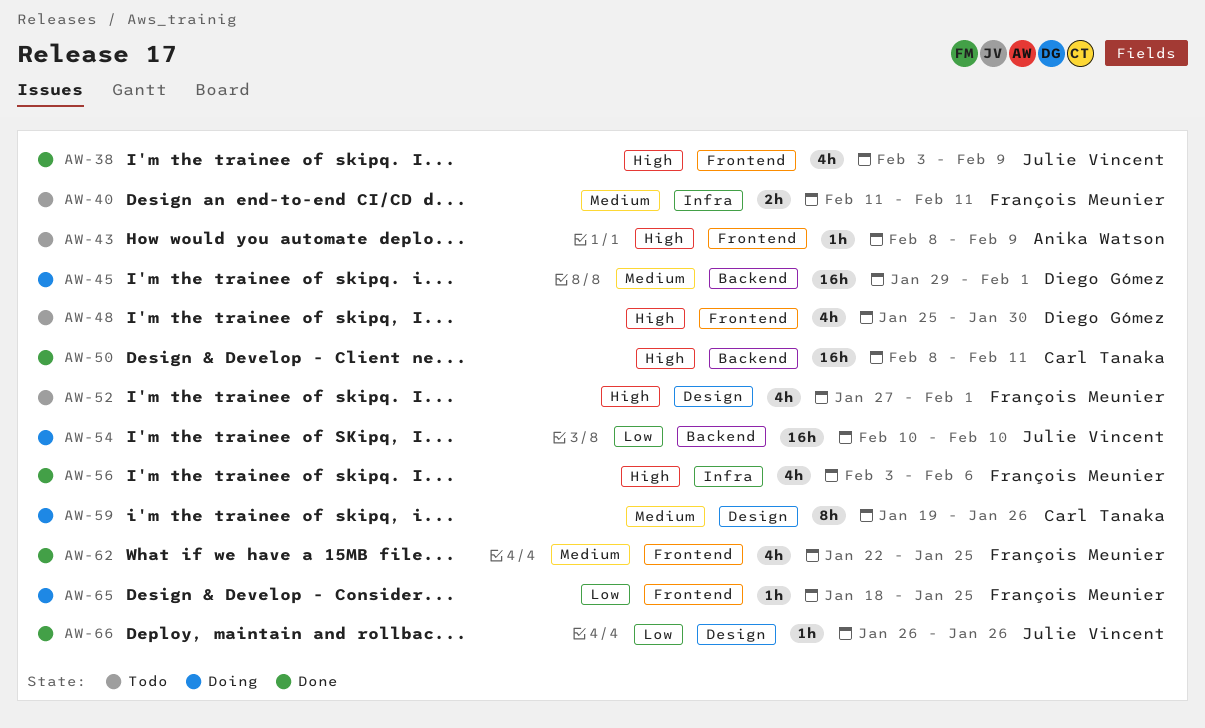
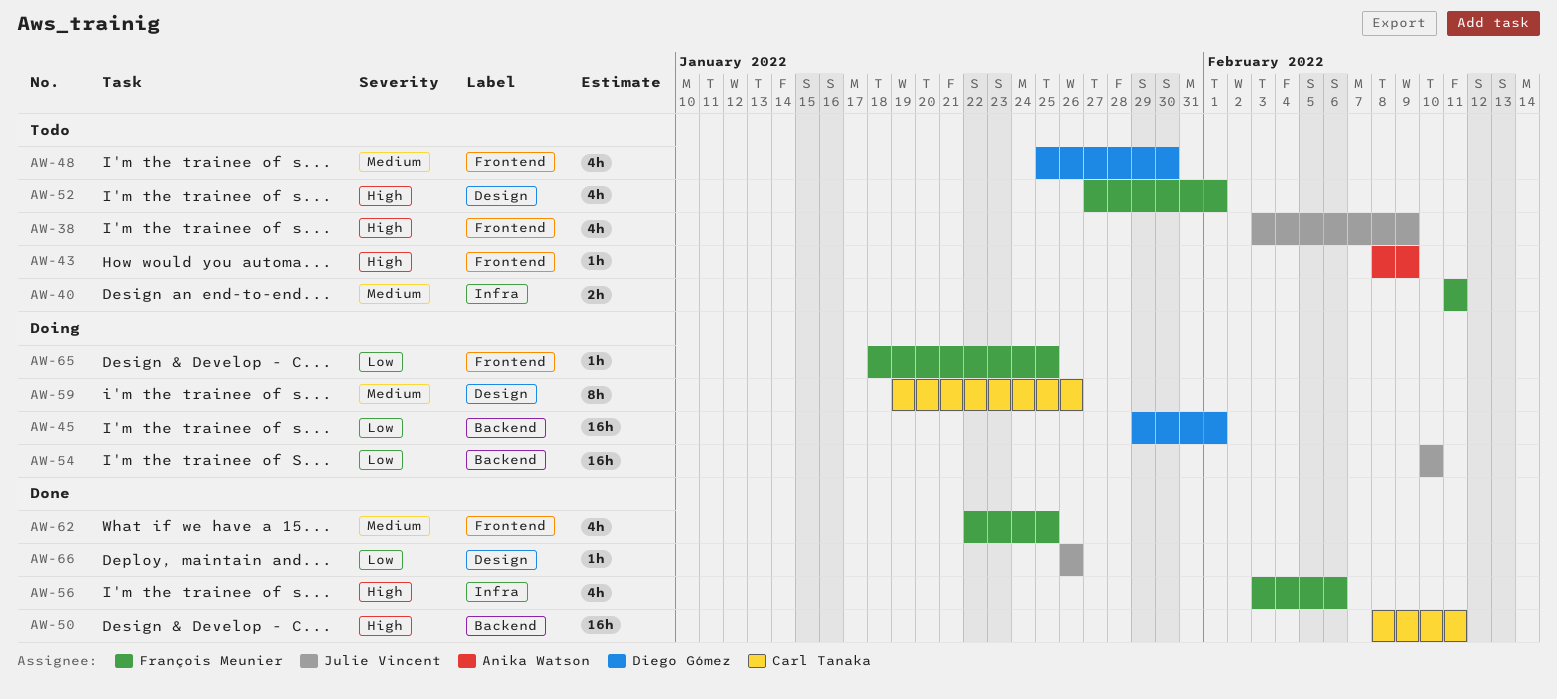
AW-38, status: Done -> Todo
AW-45, priority: Medium -> Low
AW-48, priority: High -> Medium

